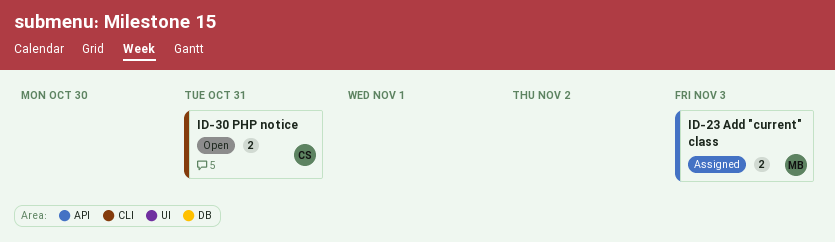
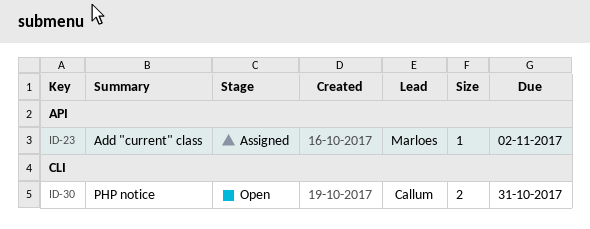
ID-23, estimate: 2 -> 1
ID-23, due: Nov 3 -> Nov 2

